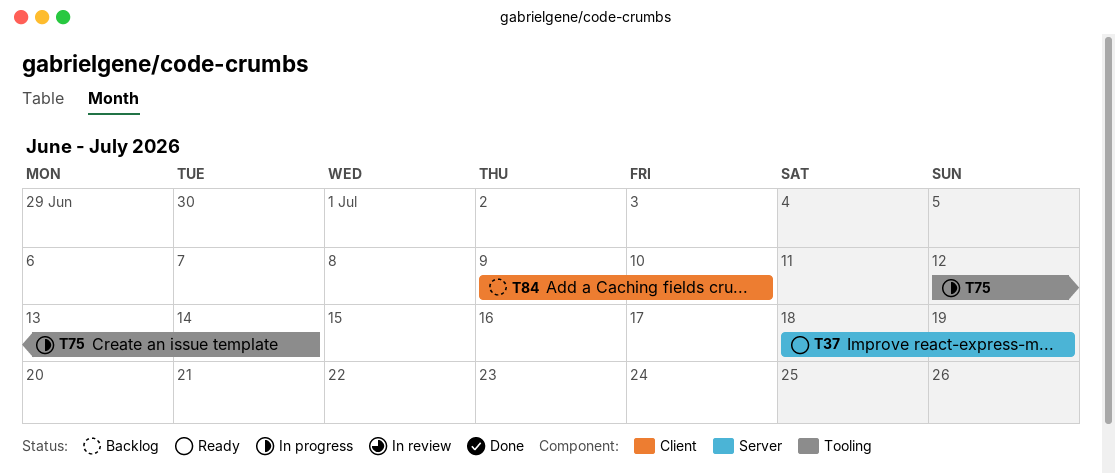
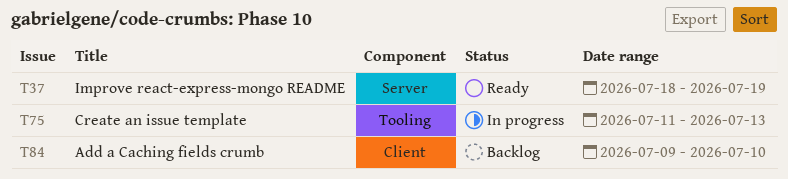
T75, start: Jul 12 -> Jul 11
T75, due: Jul 14 -> Jul 13

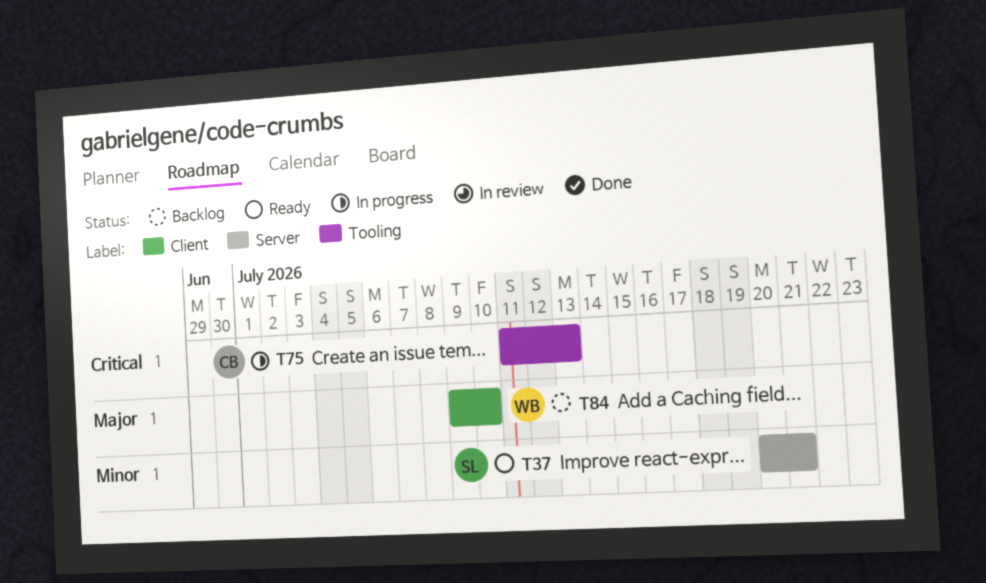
T37, start: Jul 18 -> Jul 20
T37, due: Jul 19 -> Jul 21

